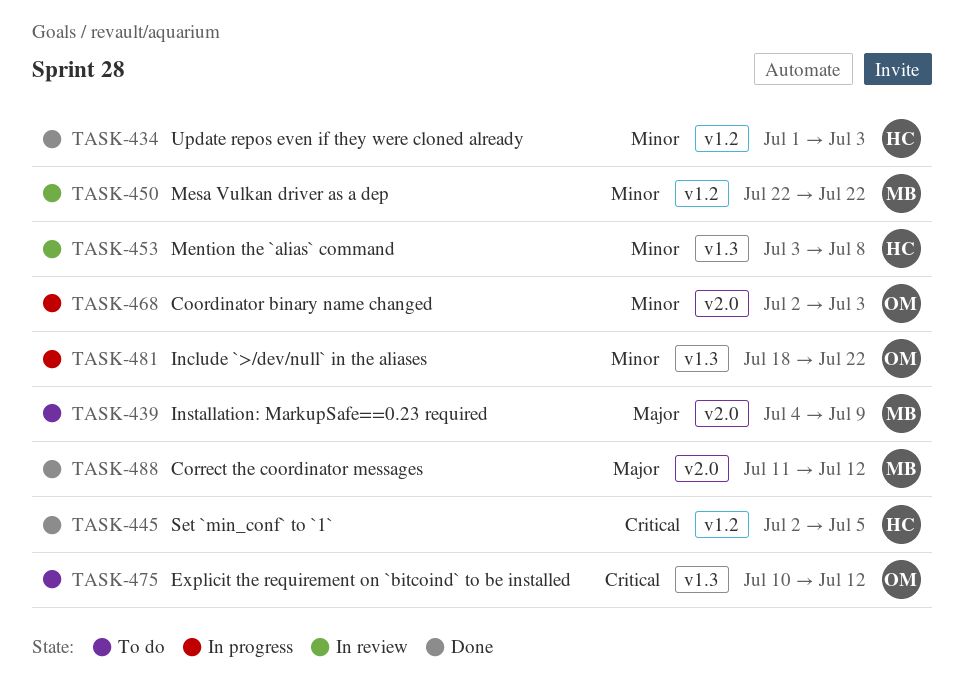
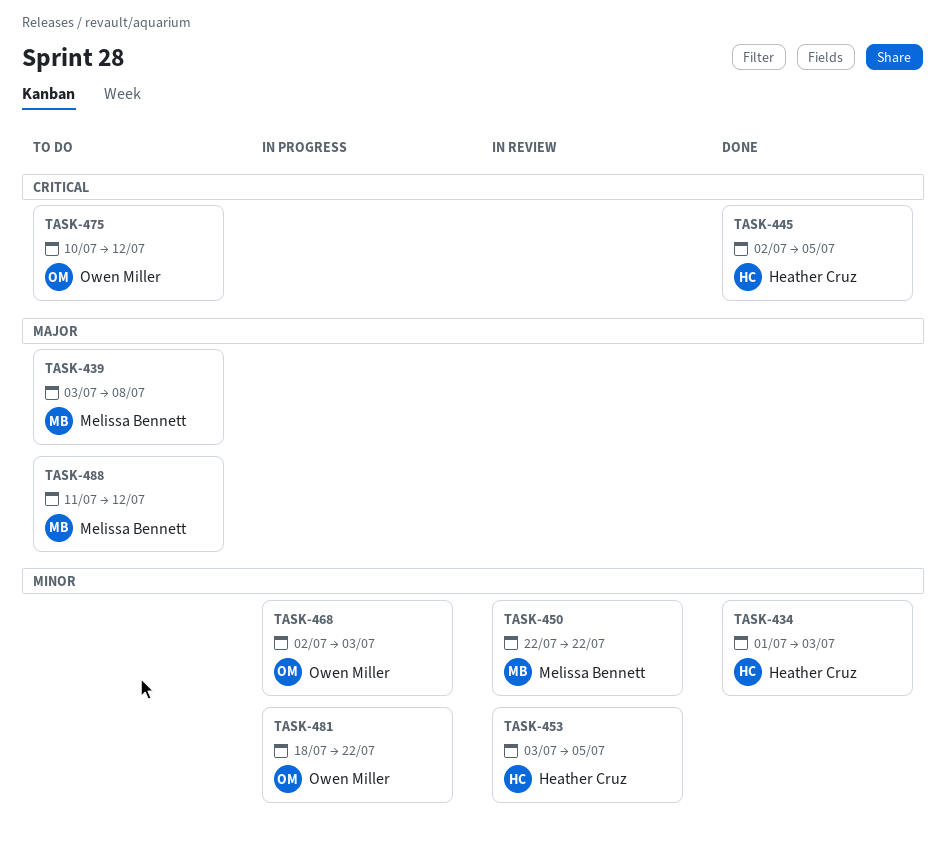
TASK-439, start: Jul 4 -> Jul 3
TASK-439, due: Jul 9 -> Jul 8
TASK-453, due: Jul 8 -> Jul 5
TASK-488, status: Done -> To do

